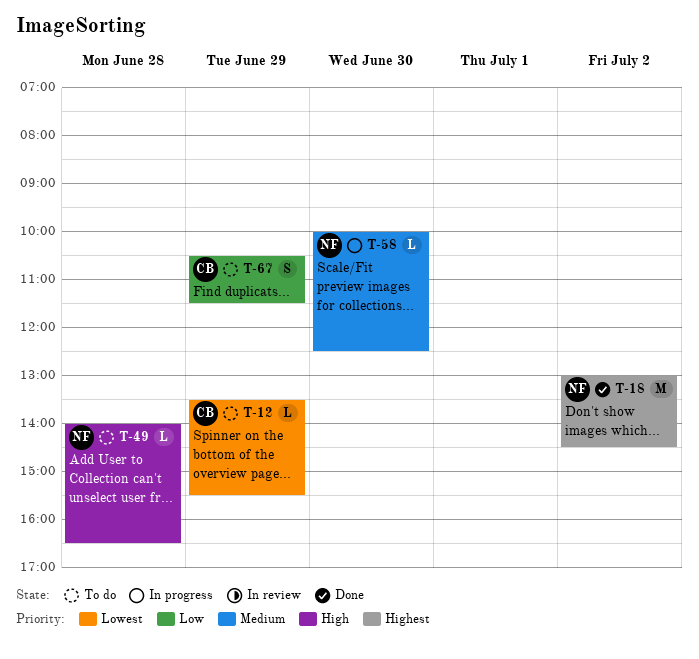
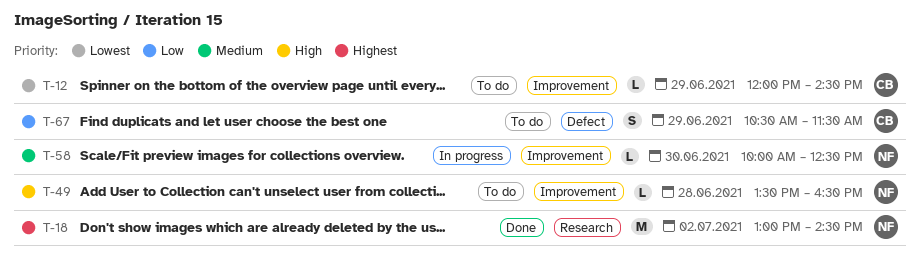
T-12, begins: 13:30 -> 12:00
T-12, ends: 15:30 -> 14:30
T-49, begins: 14:00 -> 13:30

